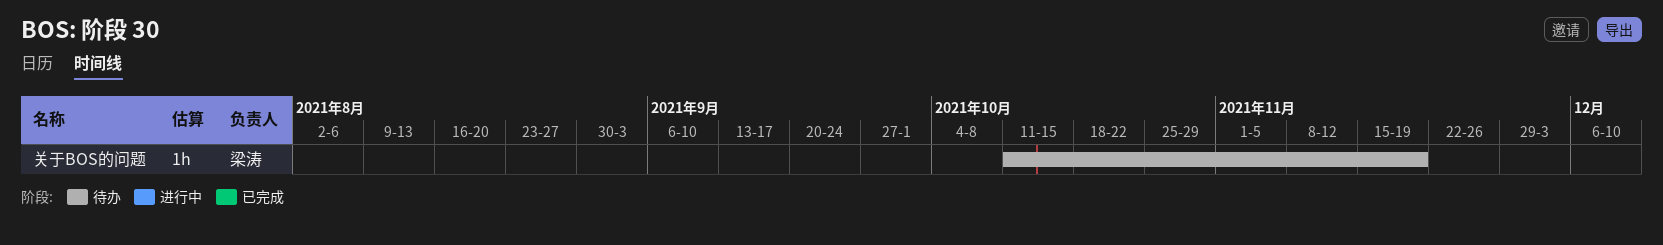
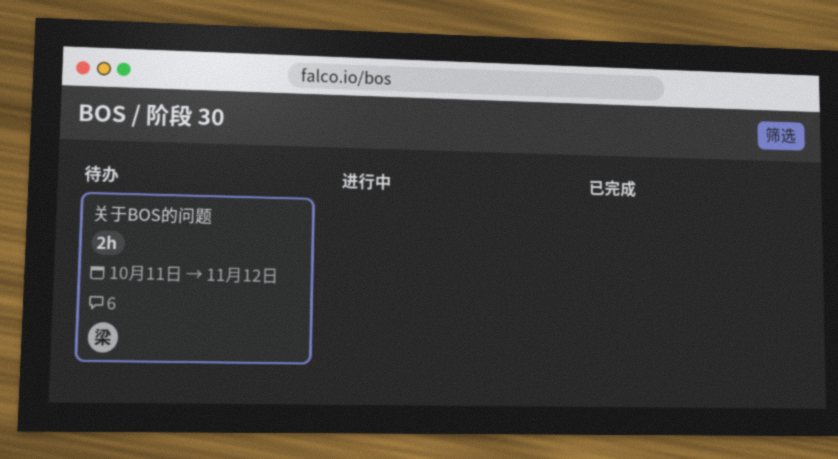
关于BOS的问题, estimate: 1h -> 2h
关于BOS的问题, due: Nov 19 -> Nov 12

